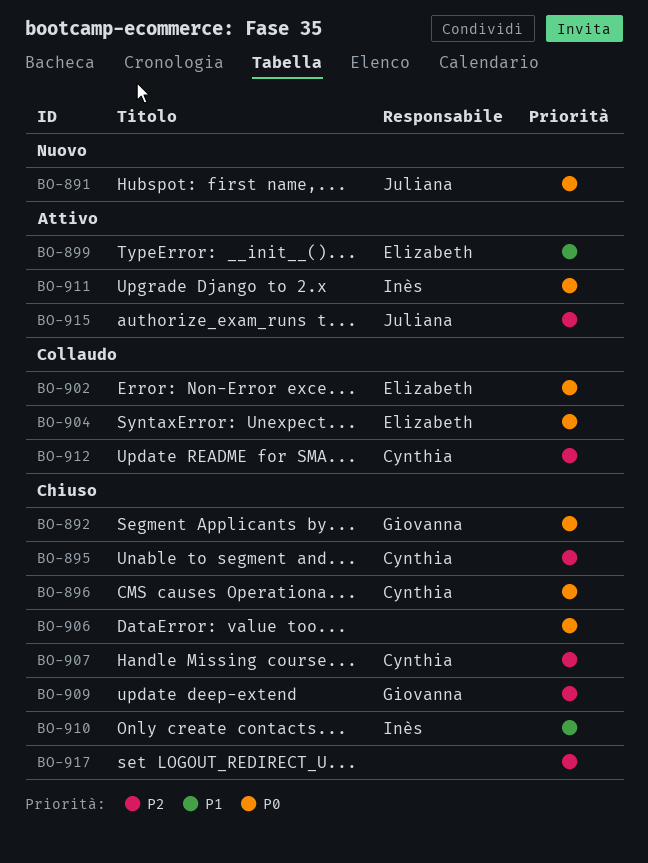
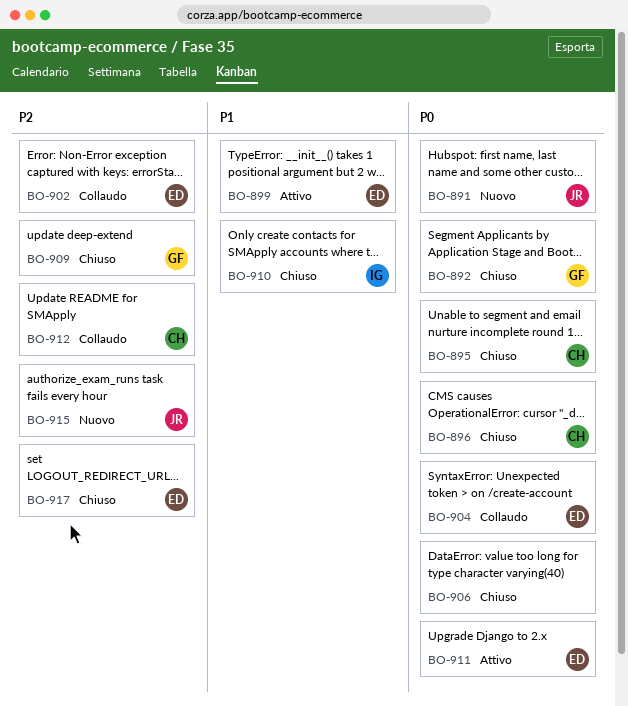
BO-895, priority: P2 -> P0
BO-902, priority: P0 -> P2
BO-907: present -> none
BO-911, owner: Inès -> Elizabeth
BO-915, status: Attivo -> Nuovo
BO-917, owner: none -> Elizabeth

